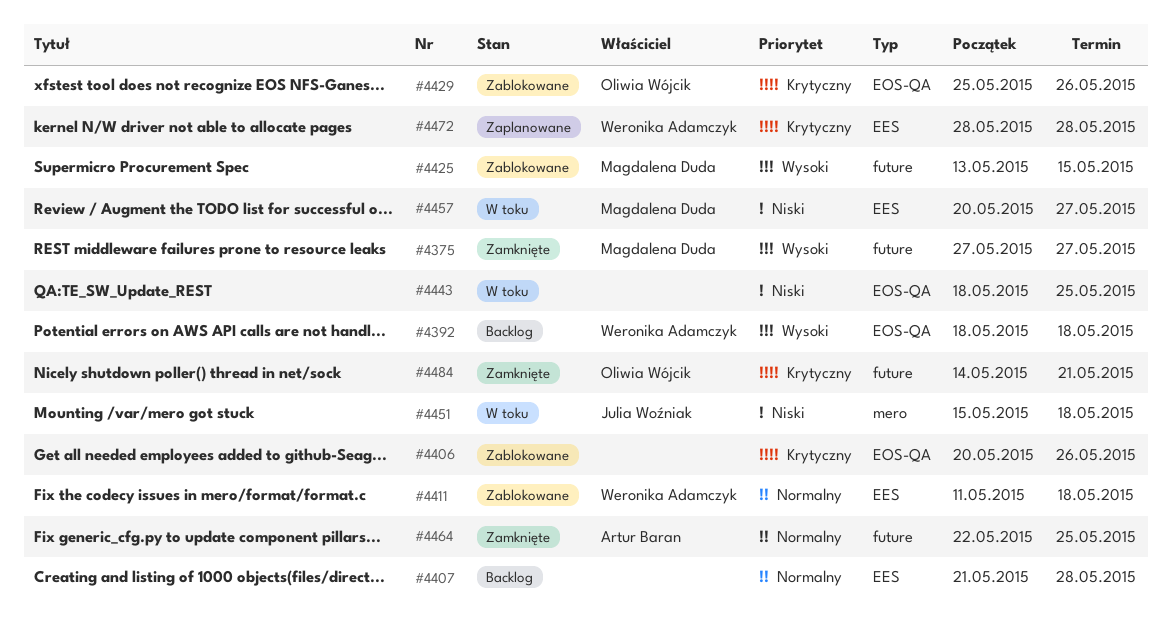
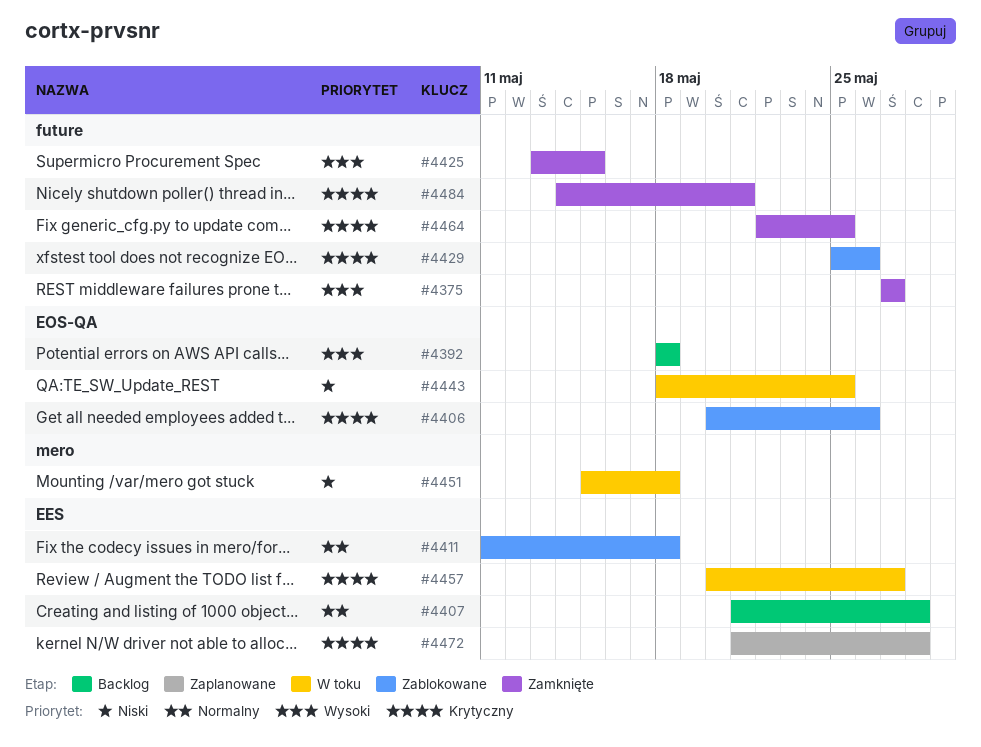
#4425, status: Zablokowane -> Zamknięte
#4429, label: EOS-QA -> future
#4457, priority: Niski -> Krytyczny
#4464, priority: Normalny -> Krytyczny
#4472, start: May 28 -> May 21

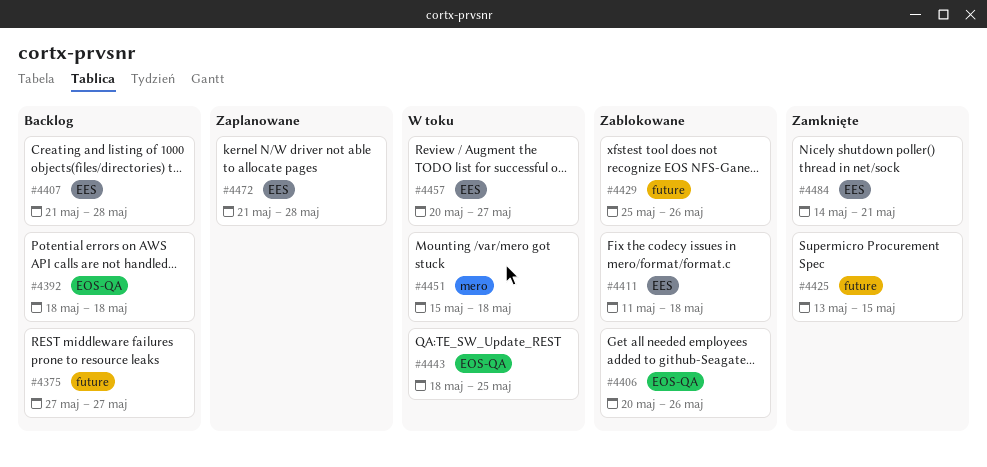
#4375, status: Zamknięte -> Backlog
#4464: present -> none
#4484, label: future -> EES

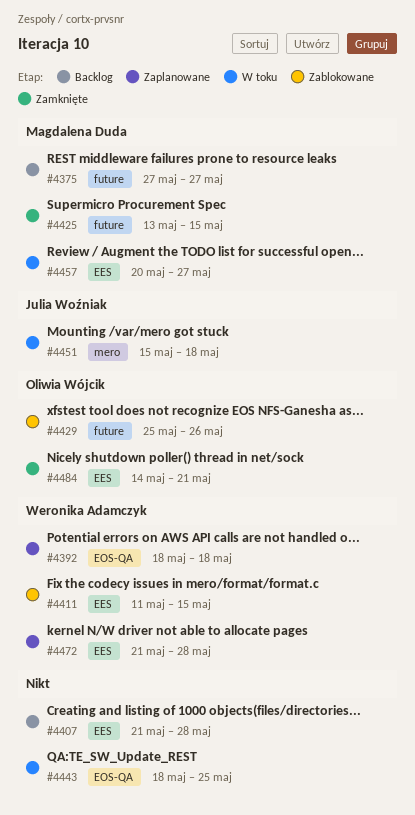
#4392, status: Backlog -> Zaplanowane
#4406: present -> none
#4411, due: May 18 -> May 15

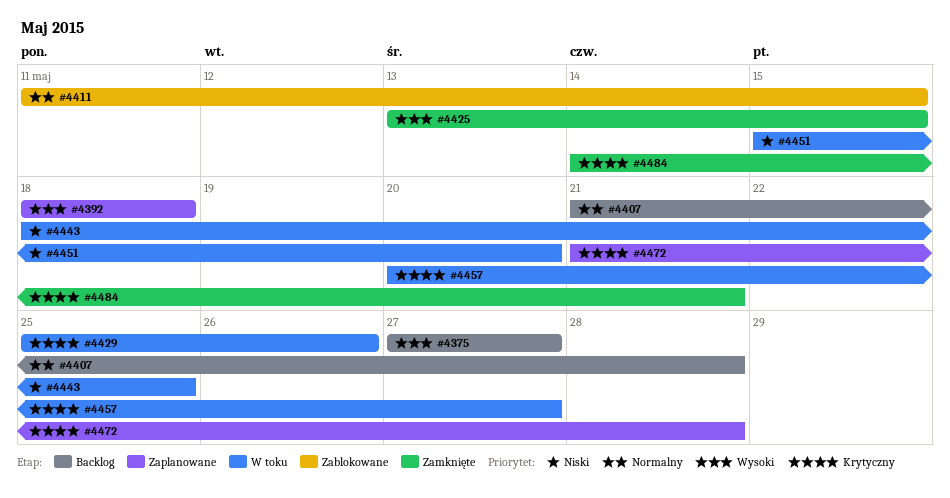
#4429, status: Zablokowane -> W toku
#4451, due: May 18 -> May 20

